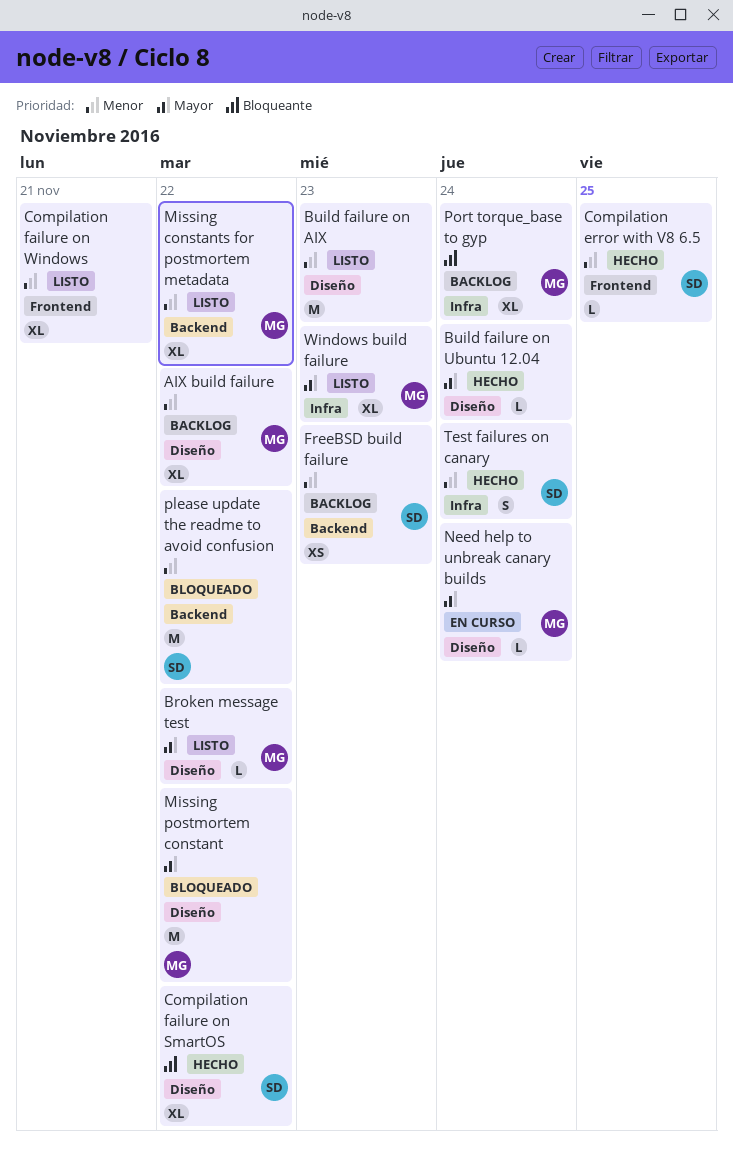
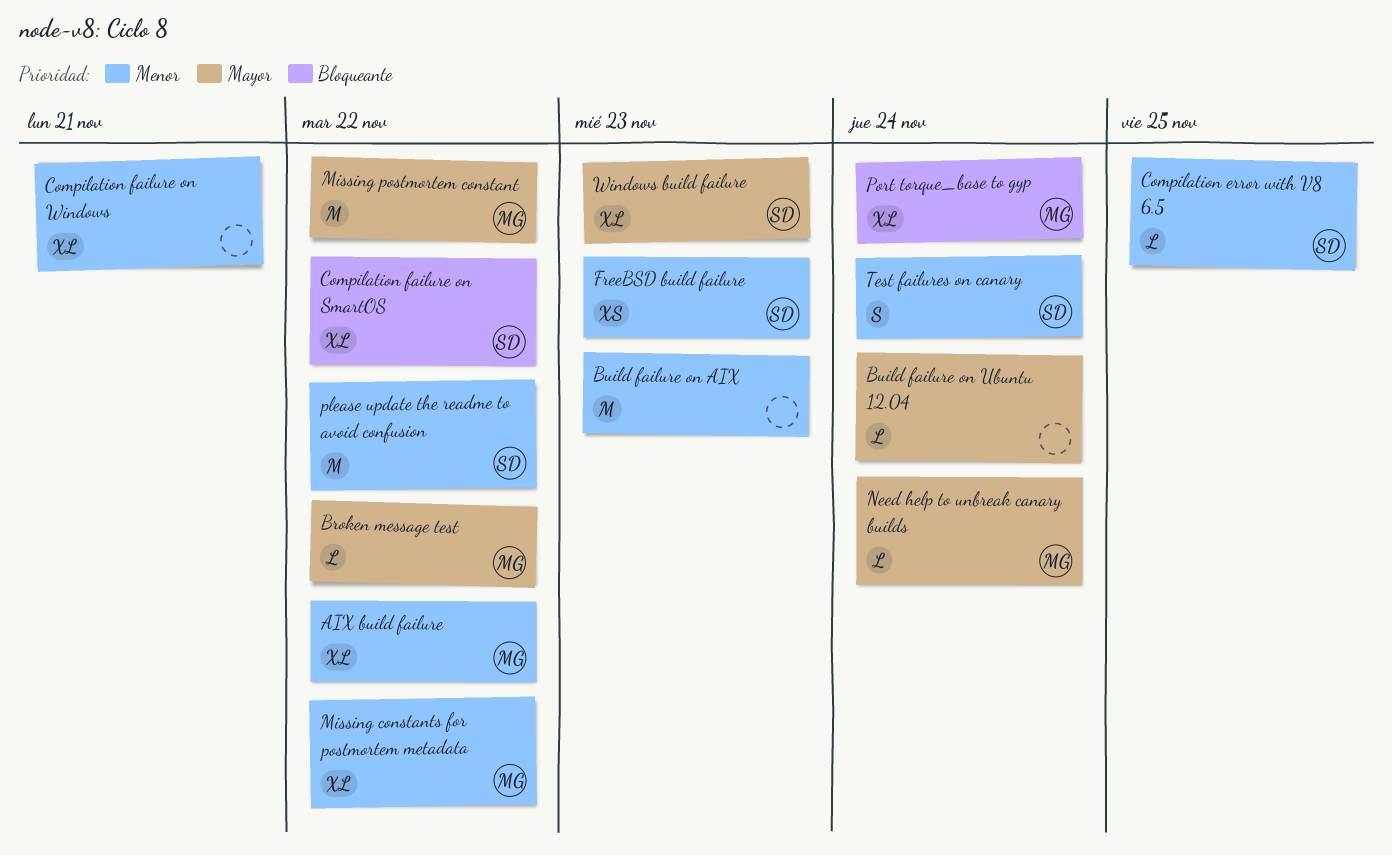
Windows build failure, owner: MG -> SD

